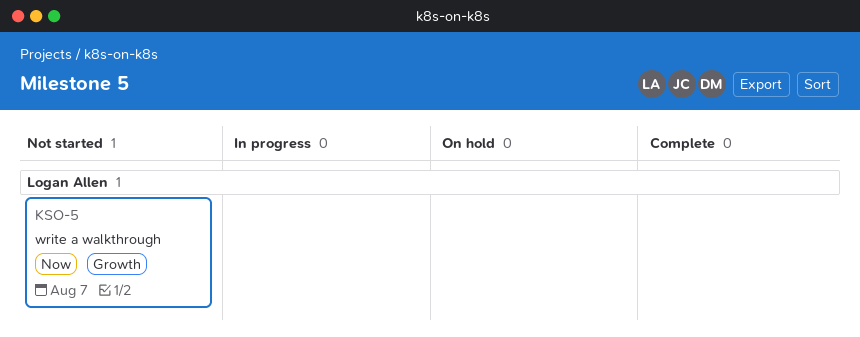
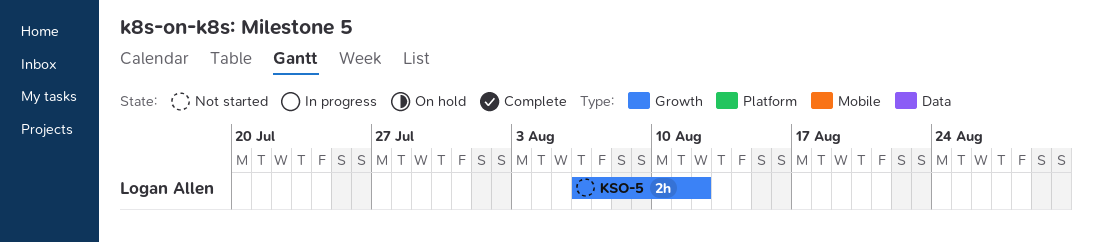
KSO-5, due: Aug 7 -> Aug 12

